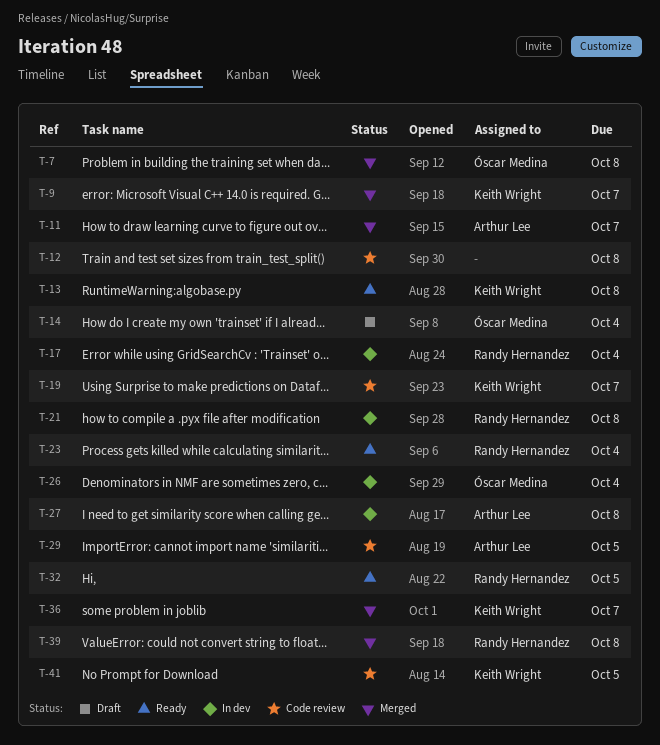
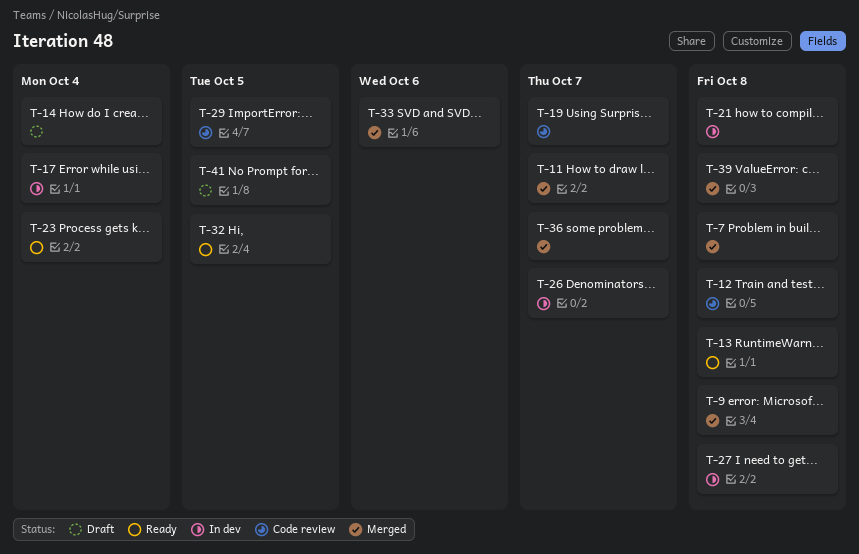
T-9, due: Oct 7 -> Oct 8
T-26, due: Oct 4 -> Oct 7
T-33: none -> present
T-41, status: Code review -> Draft

